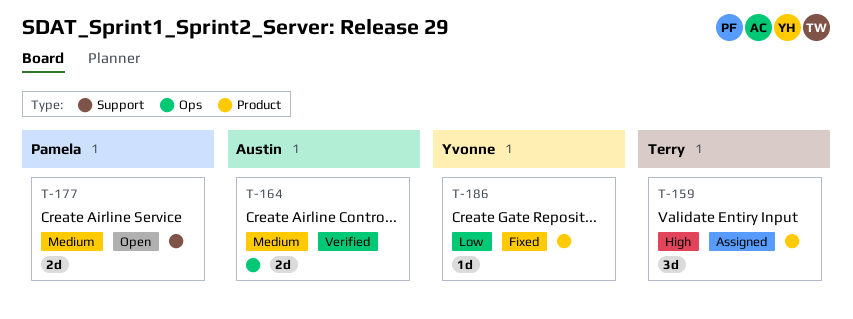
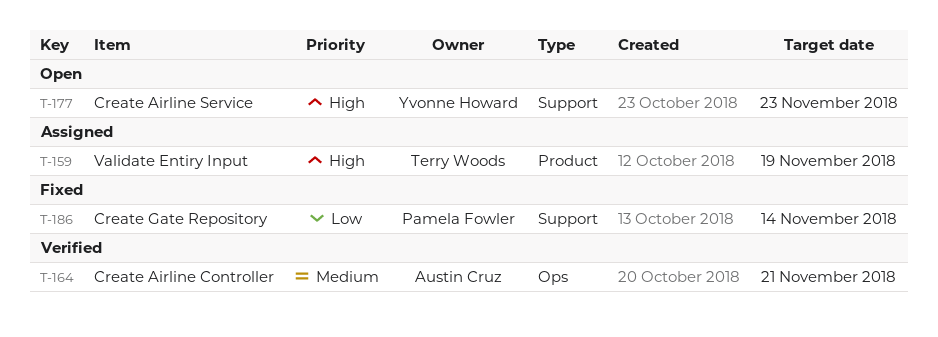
T-177, owner: Pamela Fowler -> Yvonne Howard
T-177, priority: Medium -> High
T-186, owner: Yvonne Howard -> Pamela Fowler
T-186, label: Product -> Support

